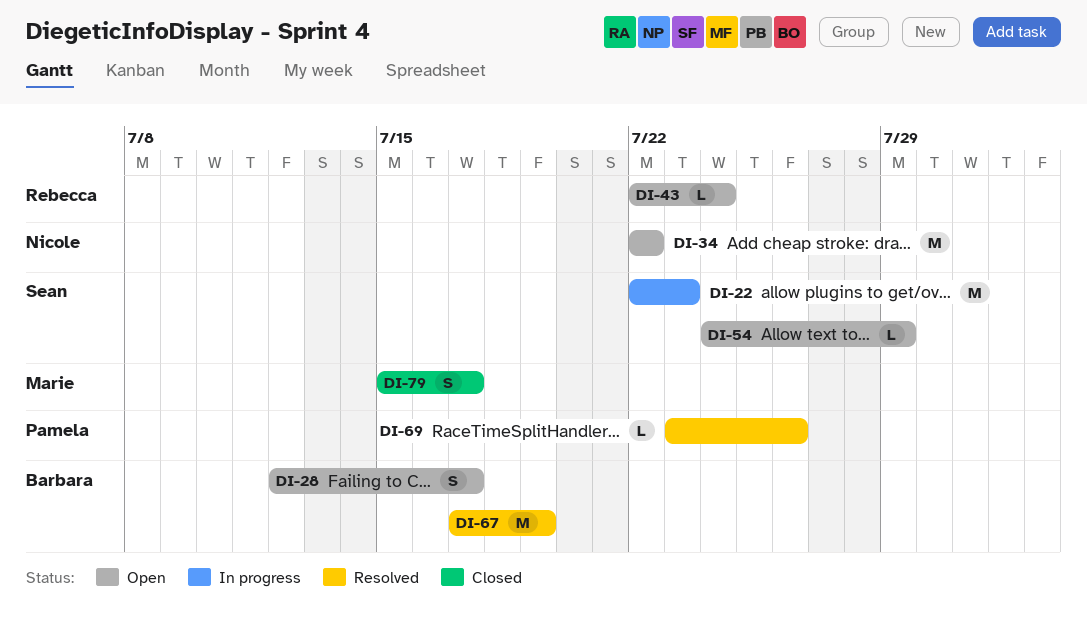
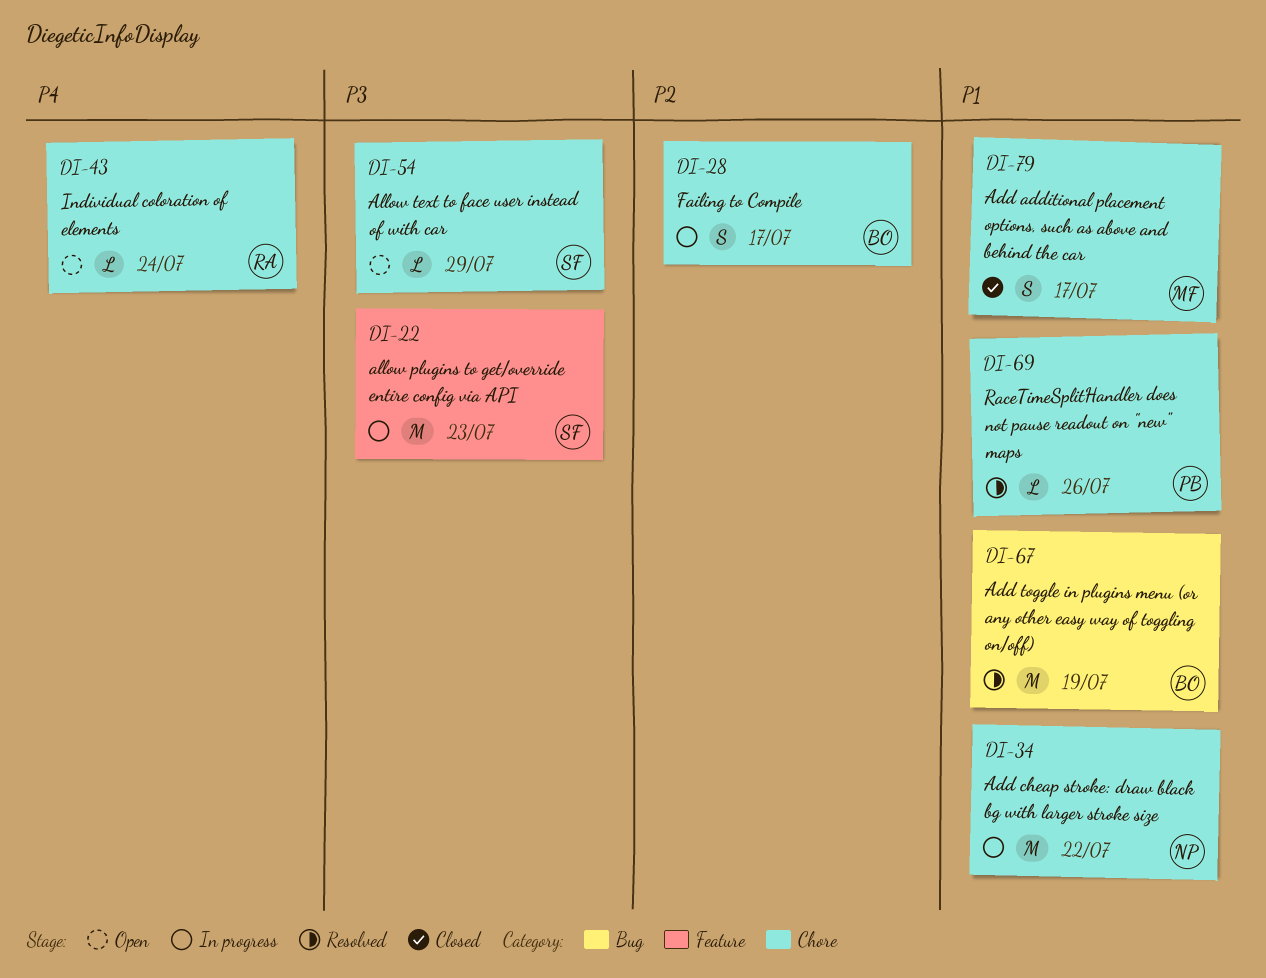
DI-28, status: Open -> In progress
DI-34, status: Open -> In progress

